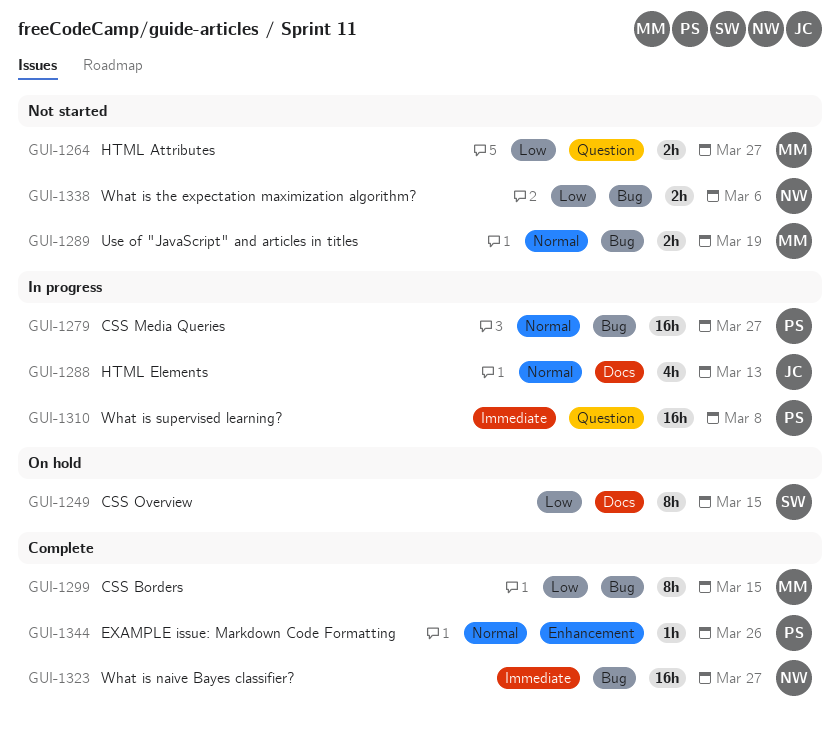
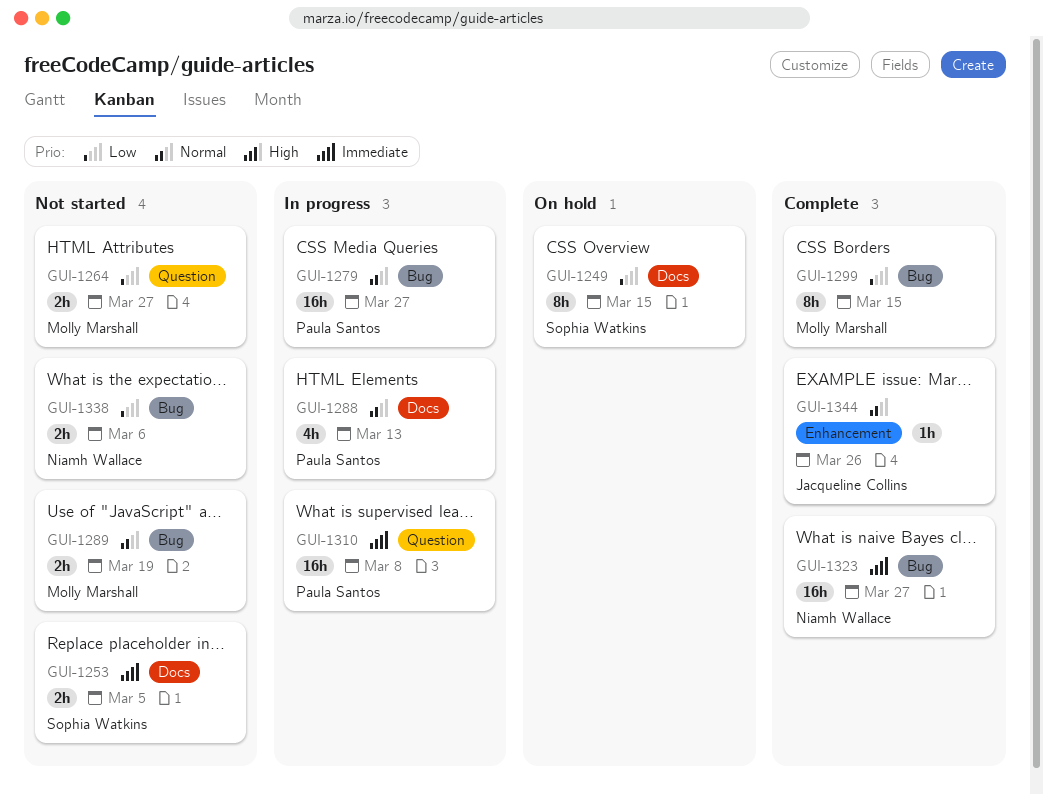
GUI-1253: none -> present
GUI-1288, owner: Jacqueline Collins -> Paula Santos
GUI-1344, owner: Paula Santos -> Jacqueline Collins

